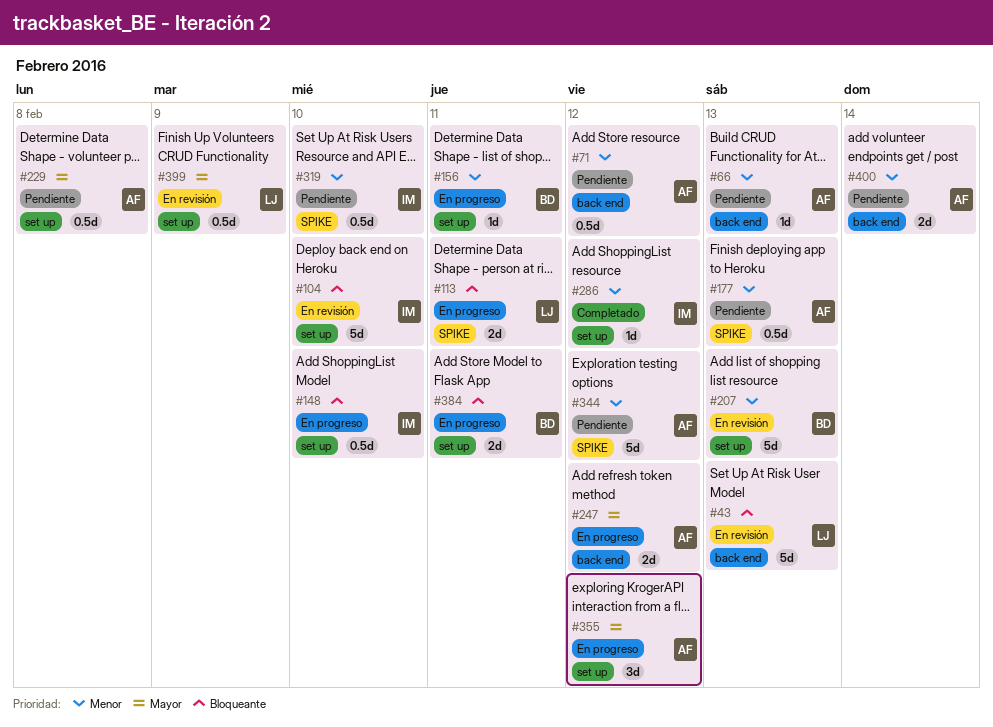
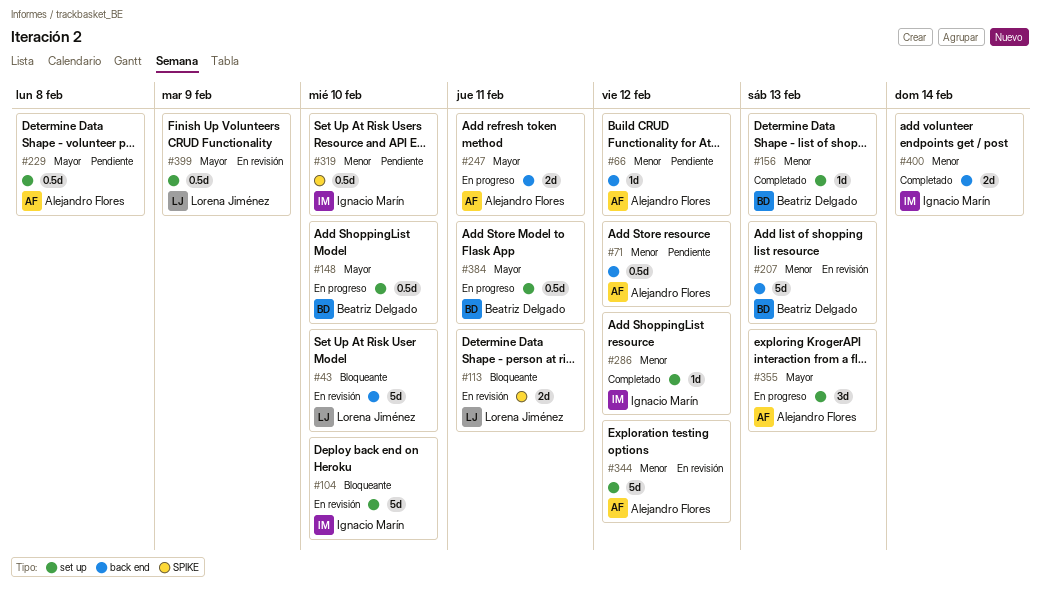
#43, due: Feb 13 -> Feb 10
#66, due: Feb 13 -> Feb 12
#113, status: En progreso -> En revisión
#148, owner: Ignacio Marín -> Beatriz Delgado
#148, priority: Bloqueante -> Mayor
#156, status: En progreso -> Completado
#156, due: Feb 11 -> Feb 13
#177: present -> none
#207, label: set up -> back end
#247, due: Feb 12 -> Feb 11
#344, status: Pendiente -> En revisión
#344, label: SPIKE -> set up
#355, due: Feb 12 -> Feb 13
#384, priority: Bloqueante -> Mayor
#384, estimate: 2d -> 0.5d
#400, status: Pendiente -> Completado
#400, owner: Alejandro Flores -> Ignacio Marín

